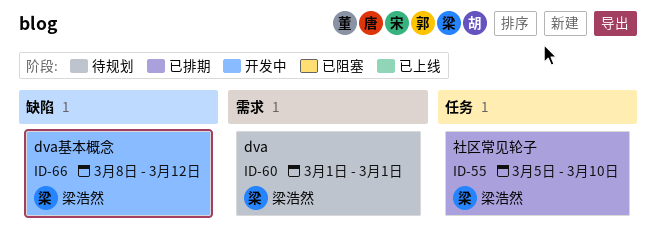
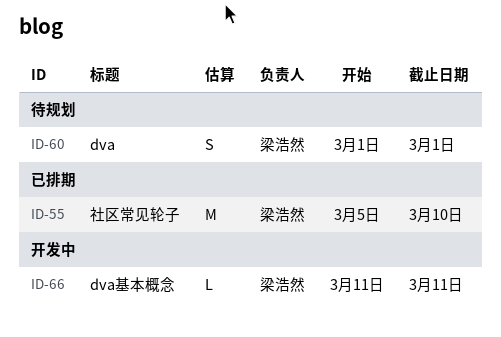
ID-66, start: Mar 8 -> Mar 11
ID-66, due: Mar 12 -> Mar 11

